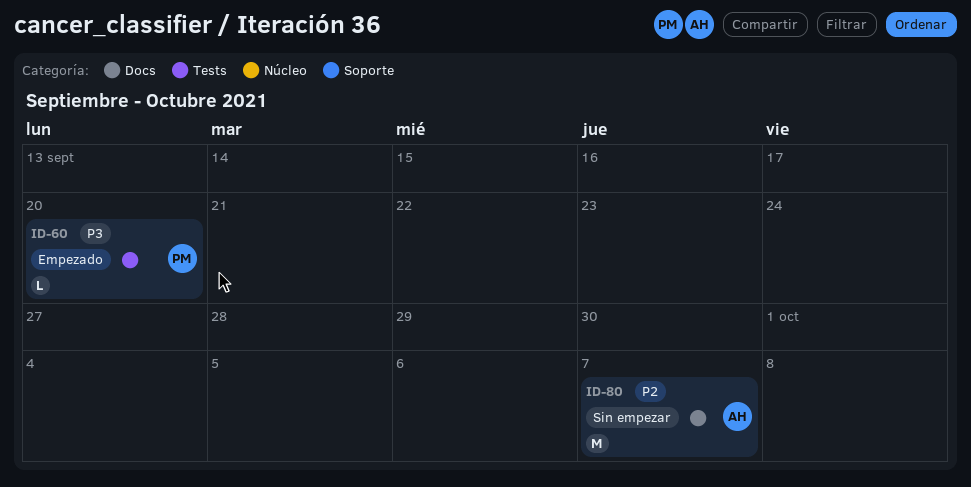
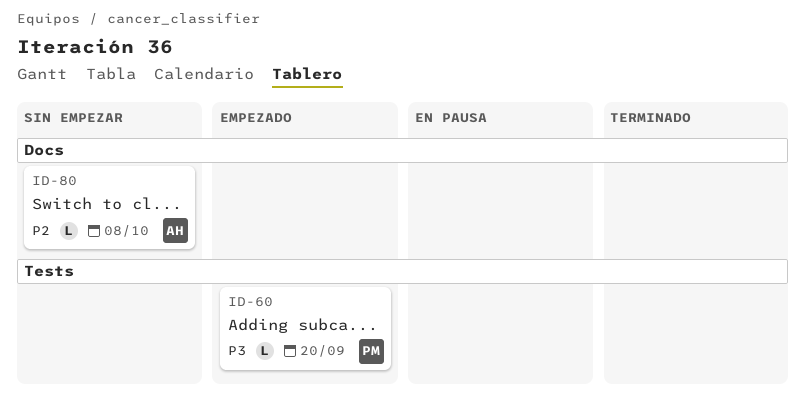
ID-80, estimate: M -> L
ID-80, due: Oct 7 -> Oct 8

